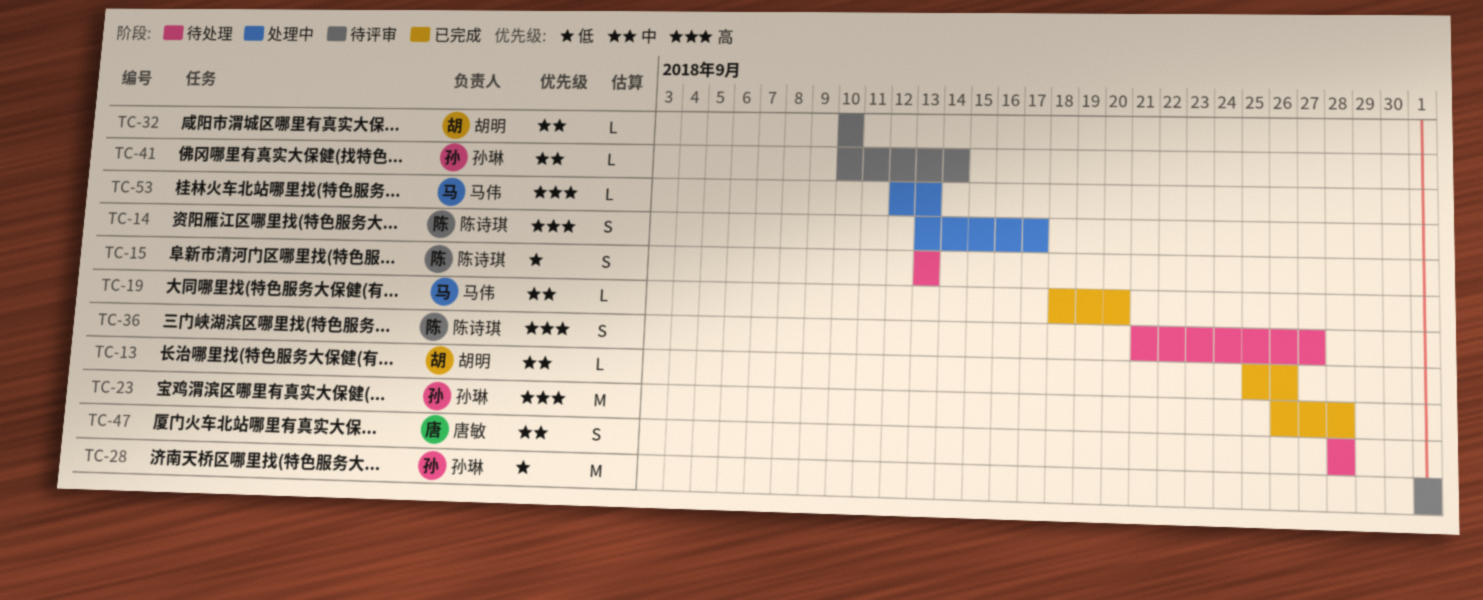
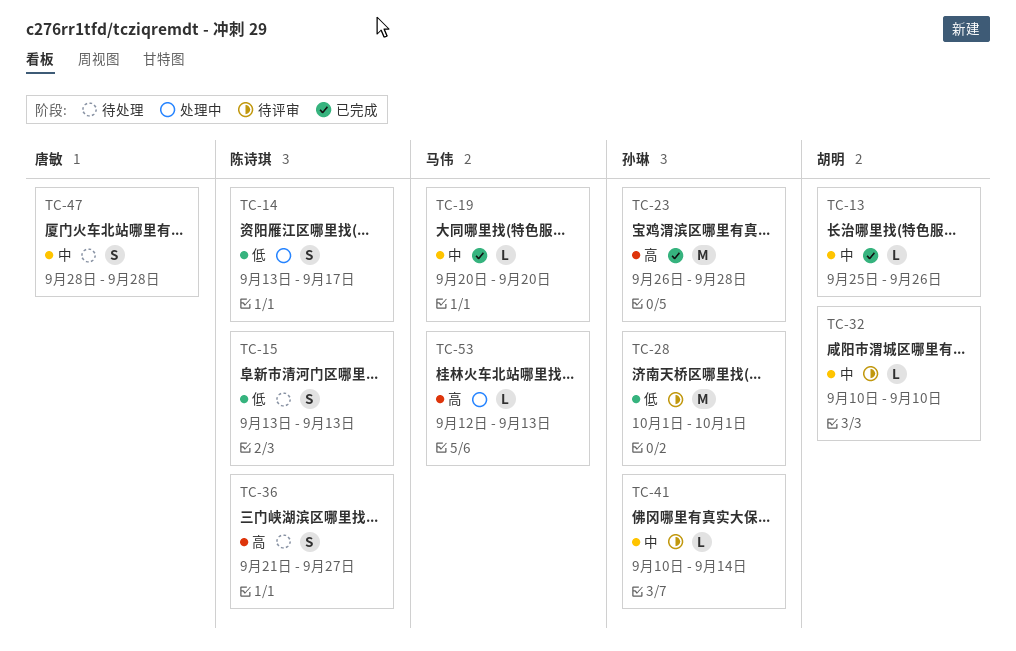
TC-14, priority: 高 -> 低
TC-19, start: Sep 18 -> Sep 20

